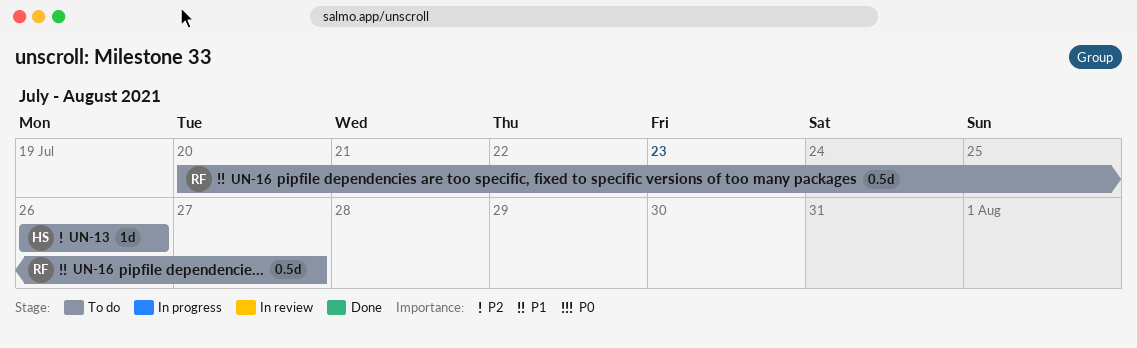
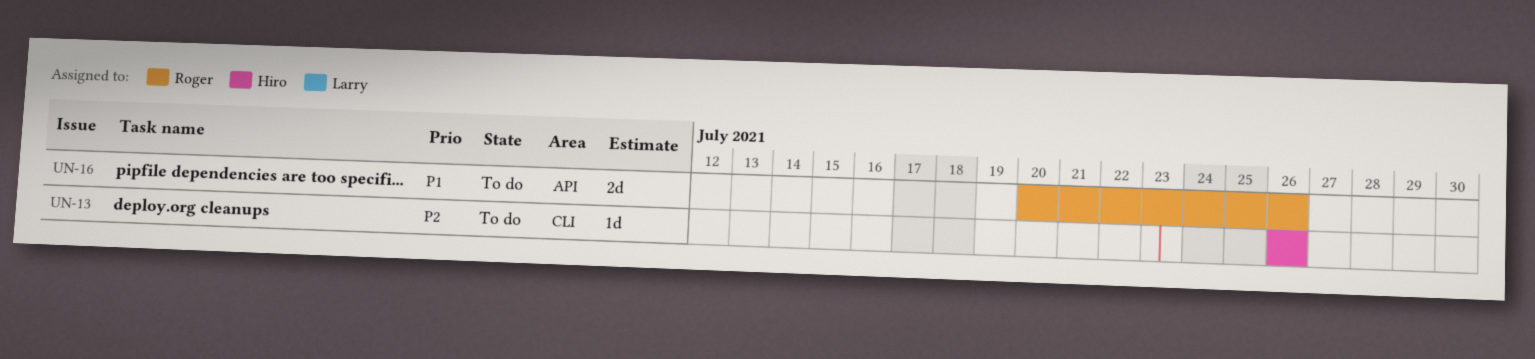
UN-16, estimate: 0.5d -> 2d
UN-16, due: Jul 27 -> Jul 26

